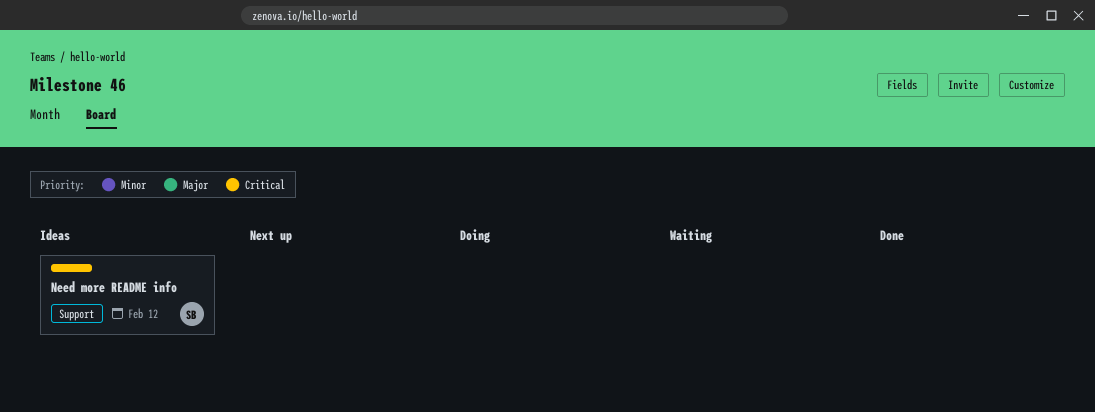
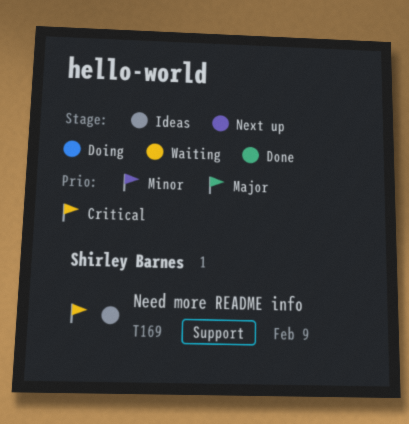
Need more README info, due: Feb 12 -> Feb 9

